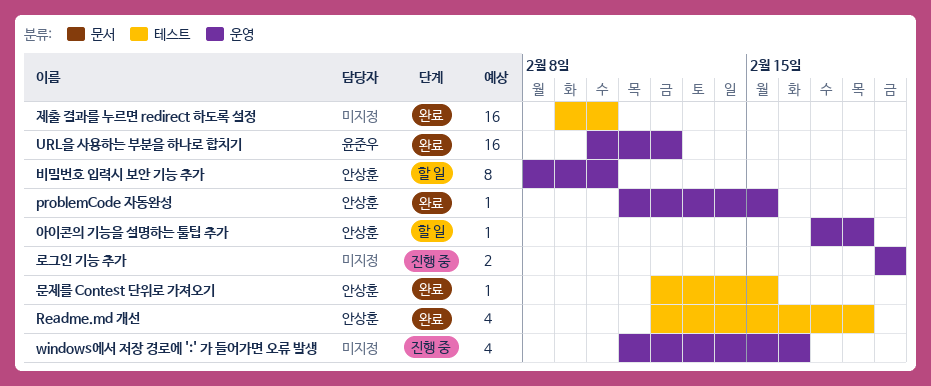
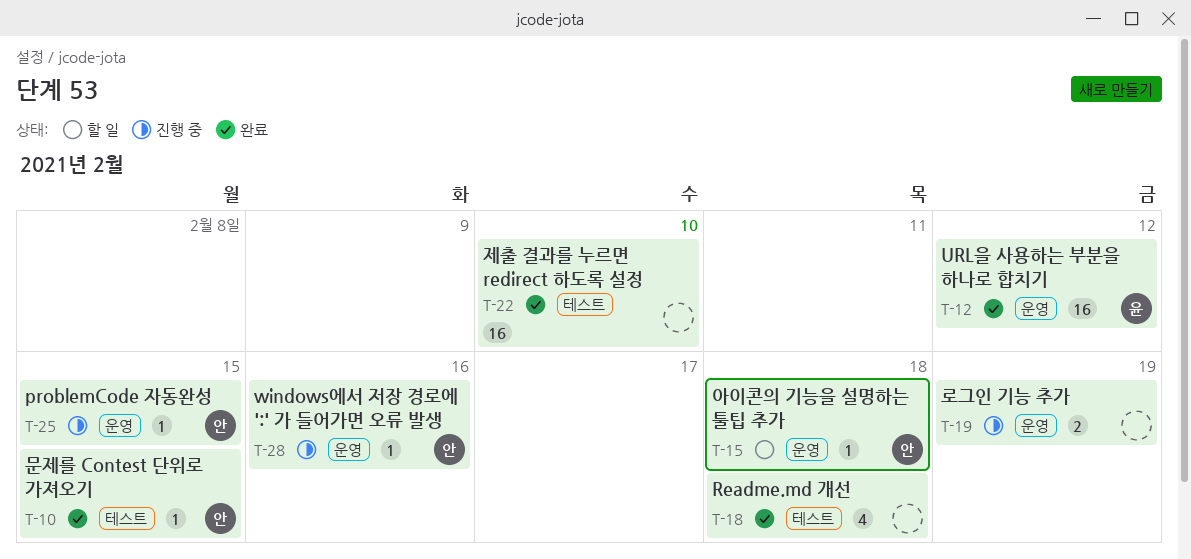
problemCode 자동완성, status: 완료 -> 진행 중
Readme.md 개선, owner: 안상훈 -> none
windows에서 저장 경로에 ':' 가 들어가면 오류 발생, owner: none -> 안상훈
windows에서 저장 경로에 ':' 가 들어가면 오류 발생, estimate: 4 -> 1
비밀번호 입력시 보안 기능 추가: present -> none

